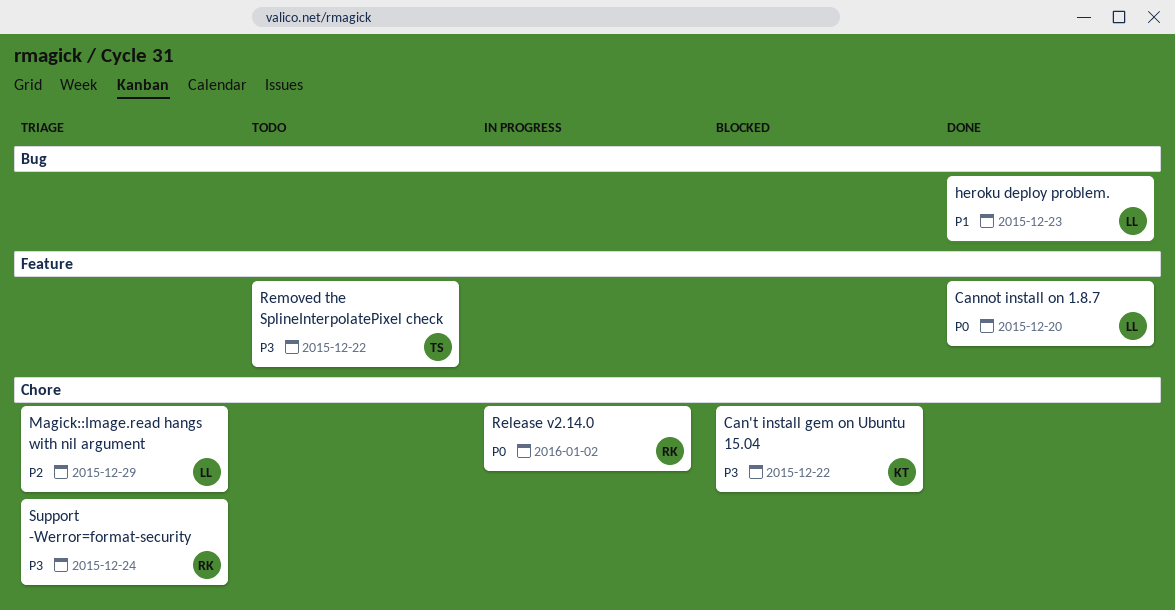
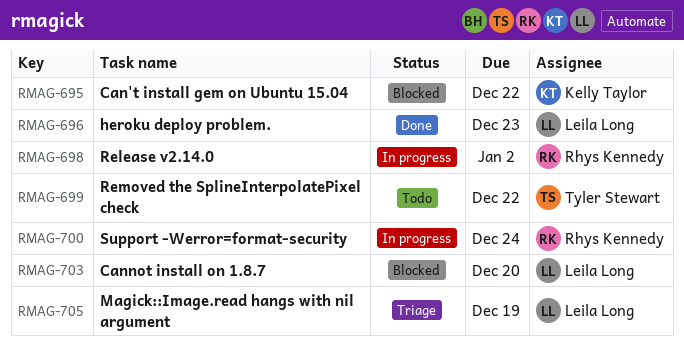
Cannot install on 1.8.7, status: Done -> Blocked
Magick::Image.read hangs with nil argument, due: Dec 29 -> Dec 19
Support -Werror=format-security, status: Triage -> In progress

